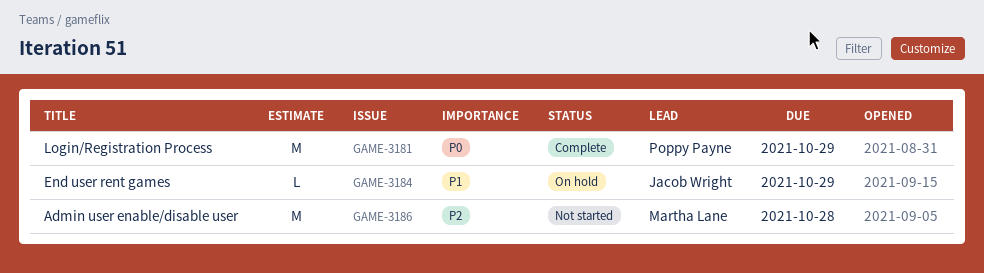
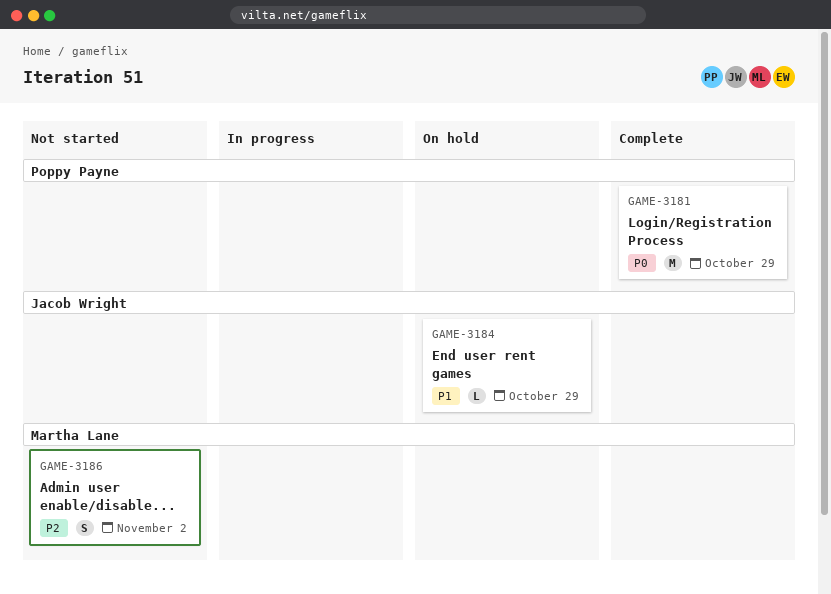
GAME-3186, estimate: M -> S
GAME-3186, due: Oct 28 -> Nov 2

